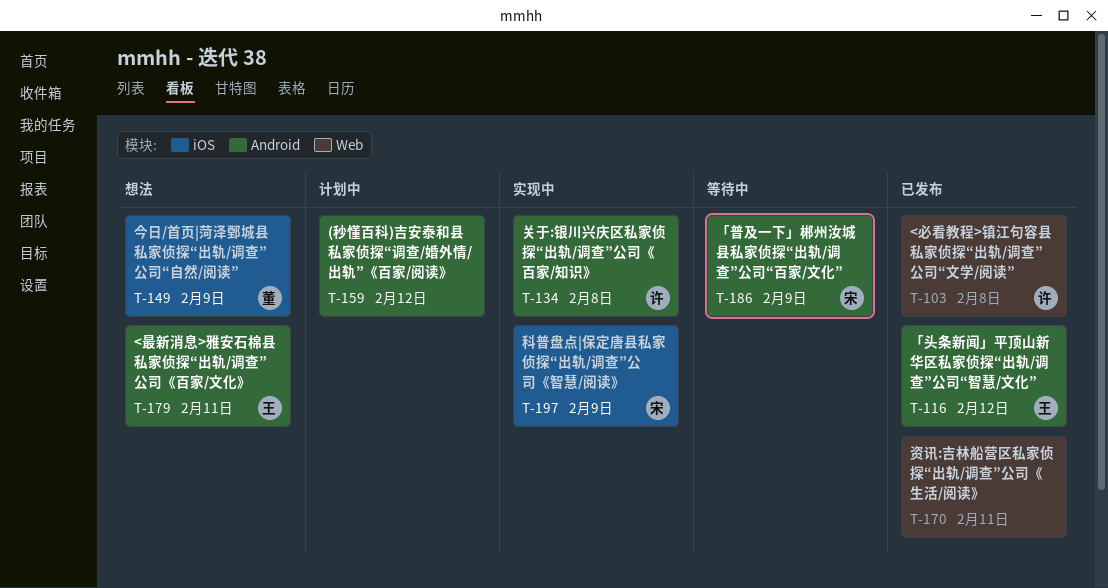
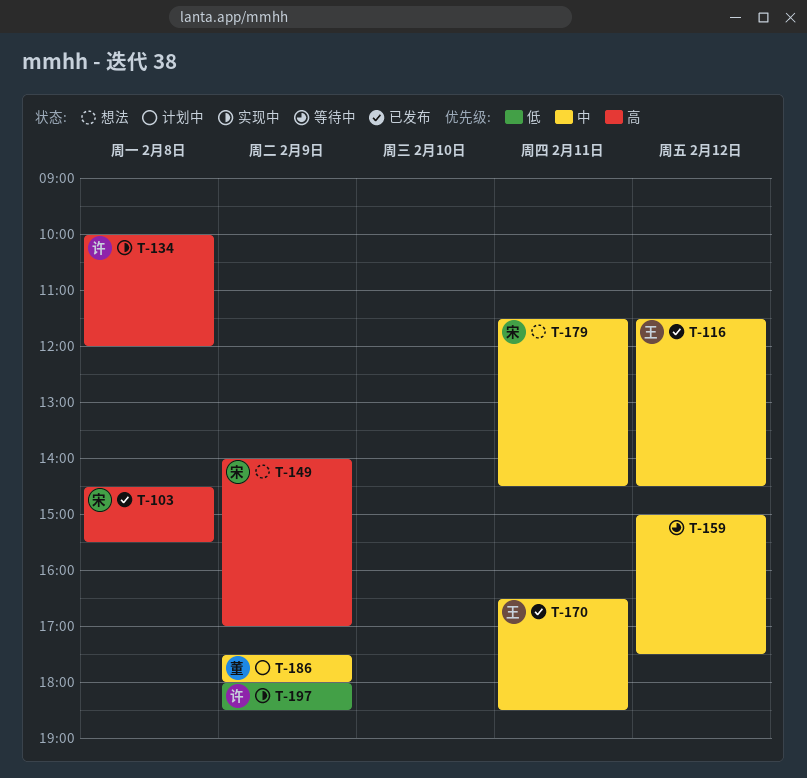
T-103, owner: 许 -> 宋
T-149, owner: 董 -> 宋
T-159, status: 计划中 -> 等待中
T-170, owner: none -> 王
T-179, owner: 王 -> 宋
T-186, status: 等待中 -> 计划中
T-186, owner: 宋 -> 董
T-197, owner: 宋 -> 许

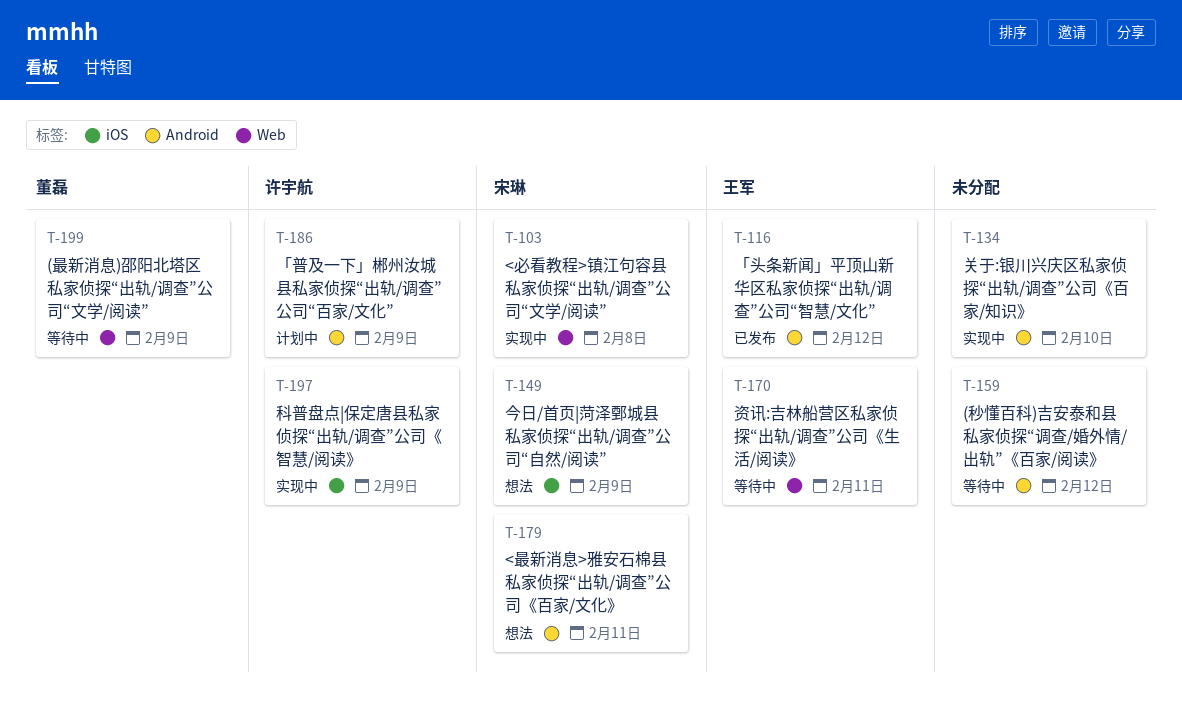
T-103, status: 已发布 -> 实现中
T-134, owner: 许宇航 -> none
T-134, day: Feb 8 -> Feb 10
T-170, status: 已发布 -> 等待中
T-186, owner: 董磊 -> 许宇航
T-199: none -> present

